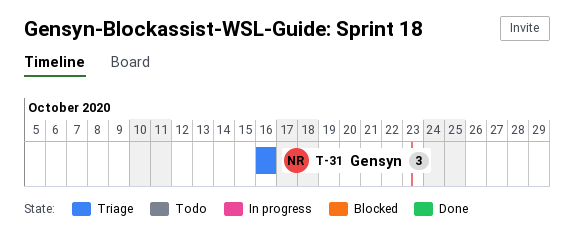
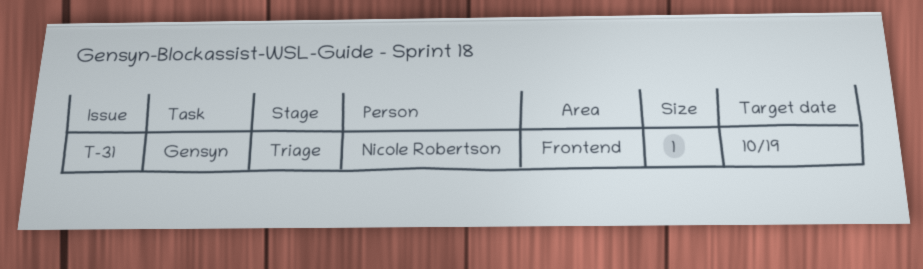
T-31, estimate: 3 -> 1
T-31, due: Oct 16 -> Oct 19

